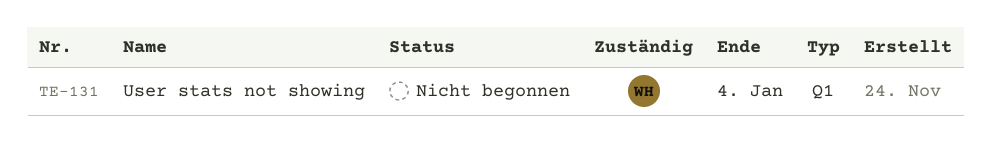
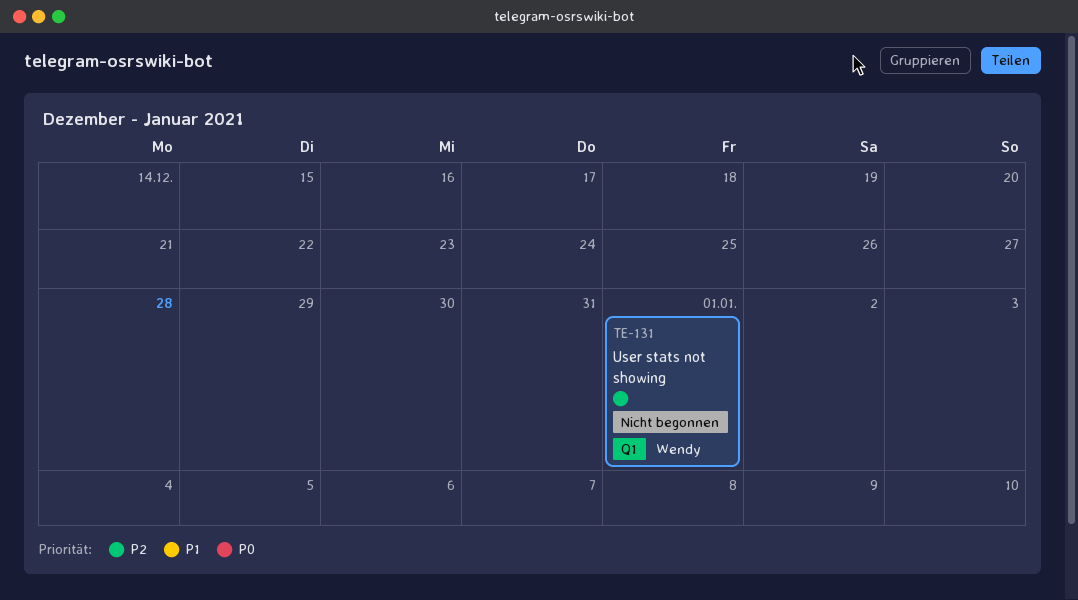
TE-131, due: Jan 4 -> Jan 1

